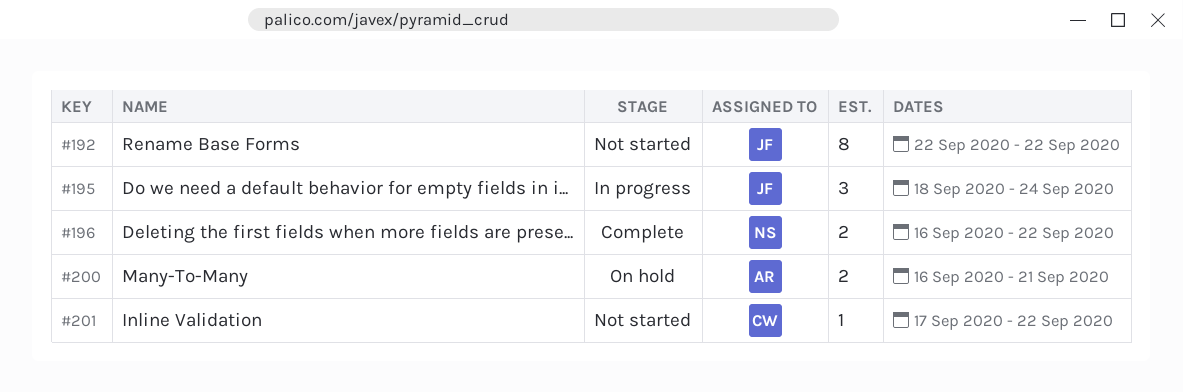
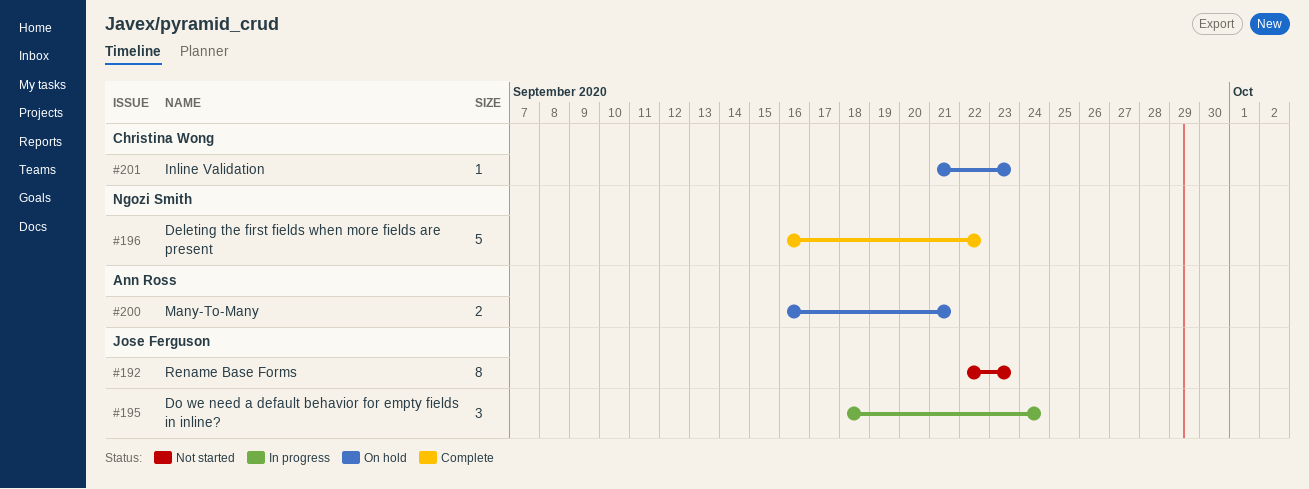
#192, due: Sep 22 -> Sep 23
#196, estimate: 2 -> 5
#201, status: Not started -> On hold
#201, start: Sep 17 -> Sep 21
#201, due: Sep 22 -> Sep 23

